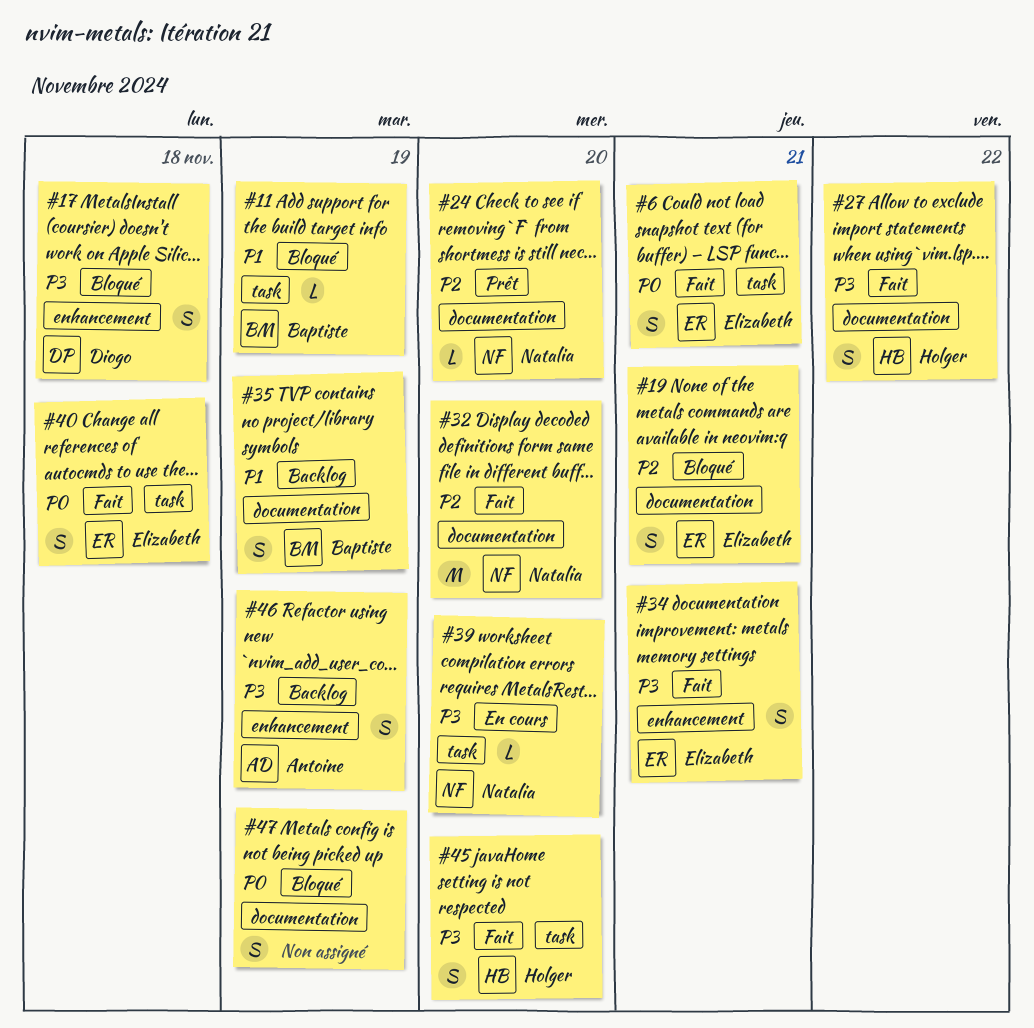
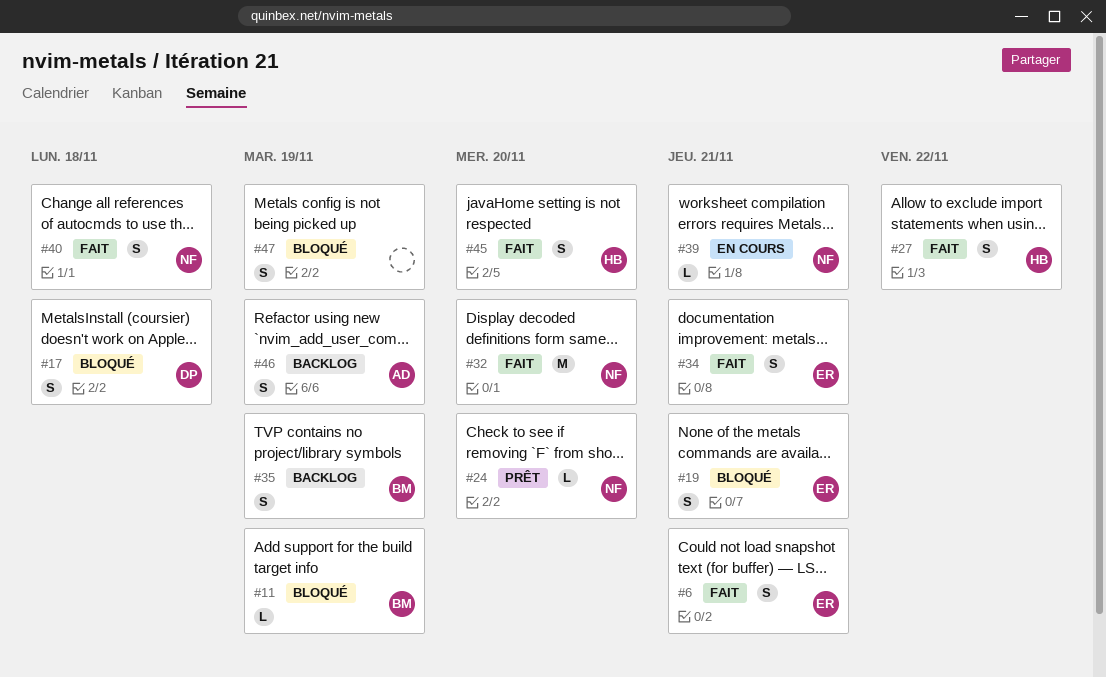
#39, due: Nov 20 -> Nov 21
#40, owner: Elizabeth -> Natalia

